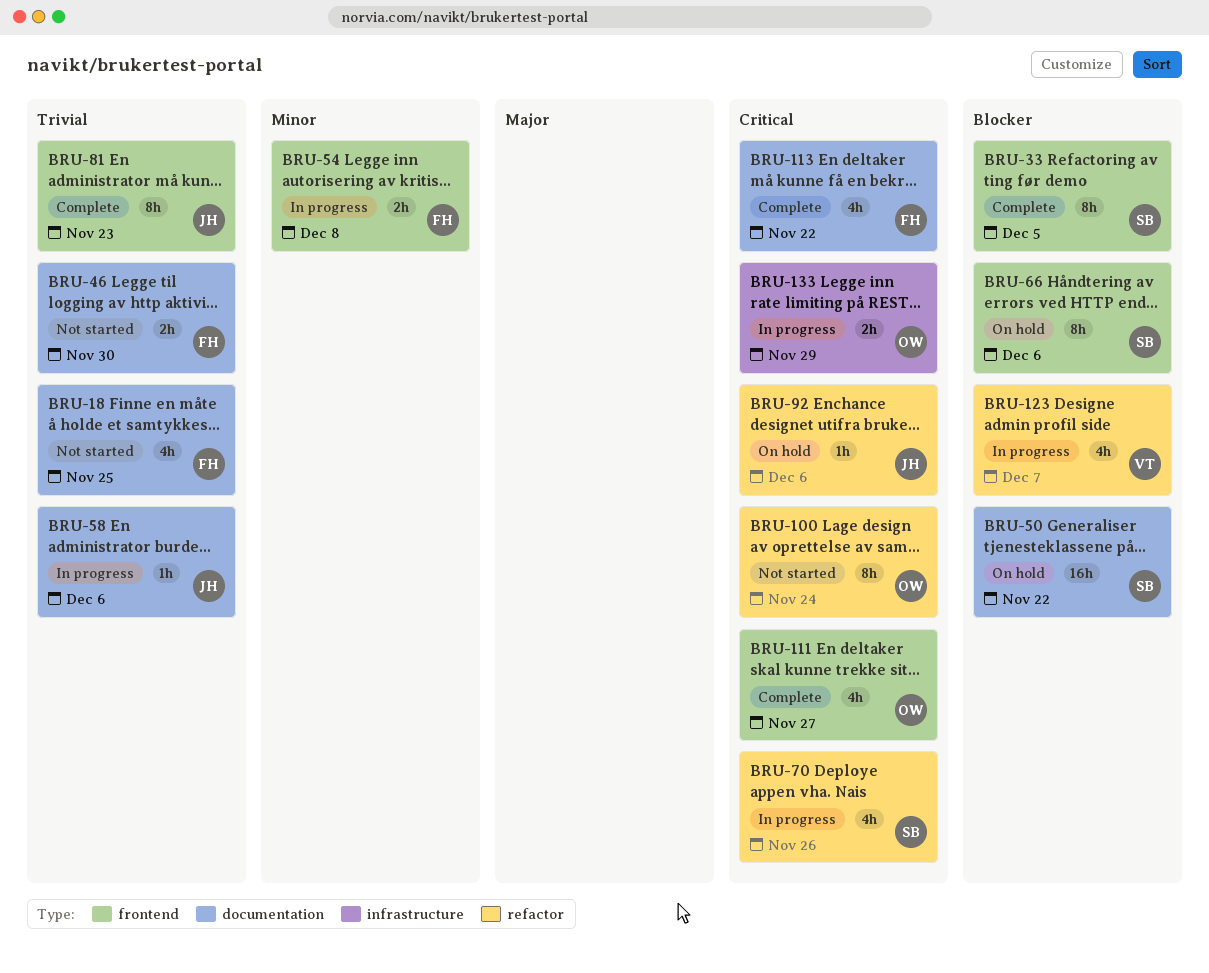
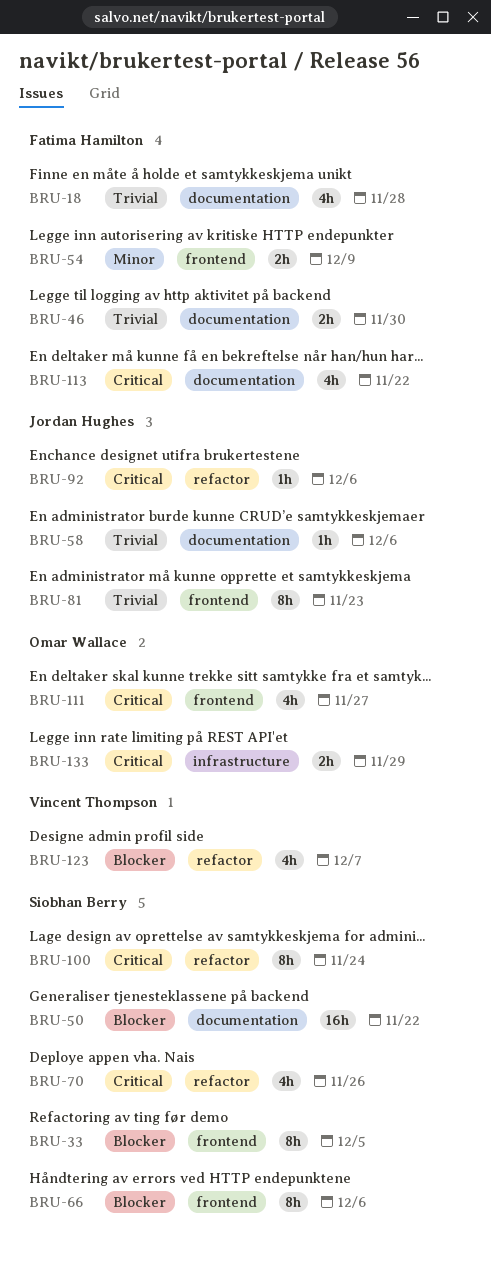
BRU-18, due: Nov 25 -> Nov 28
BRU-54, due: Dec 8 -> Dec 9
BRU-100, owner: Omar Wallace -> Siobhan Berry

